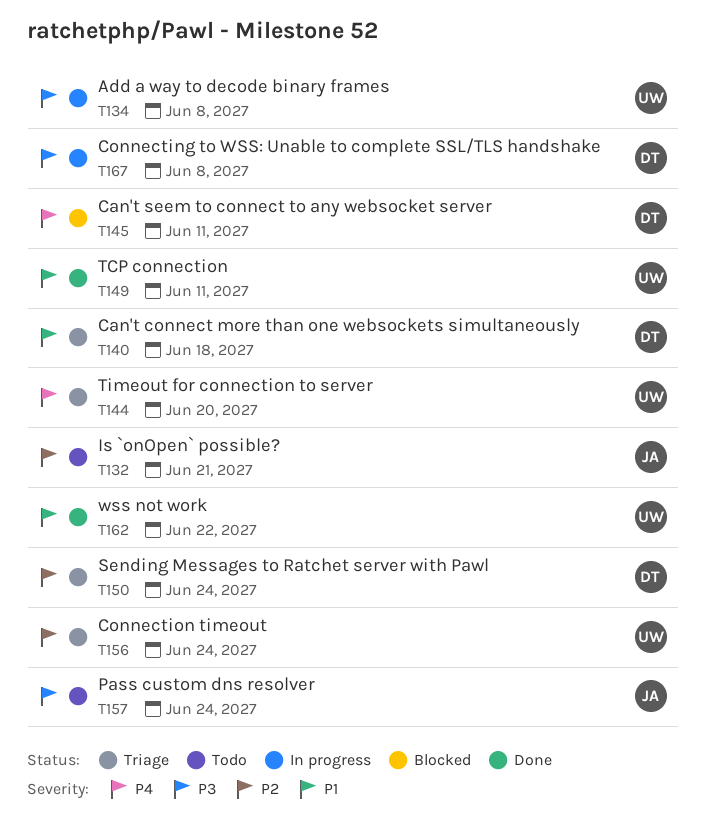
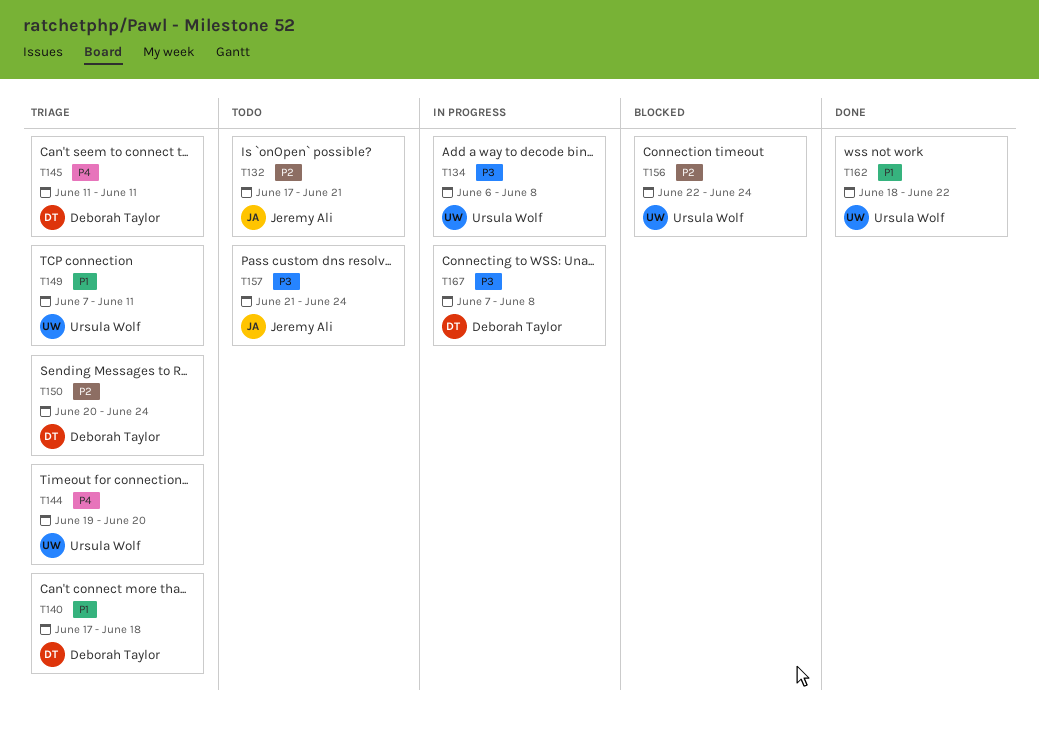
T145, status: Blocked -> Triage
T149, status: Done -> Triage
T156, status: Triage -> Blocked

